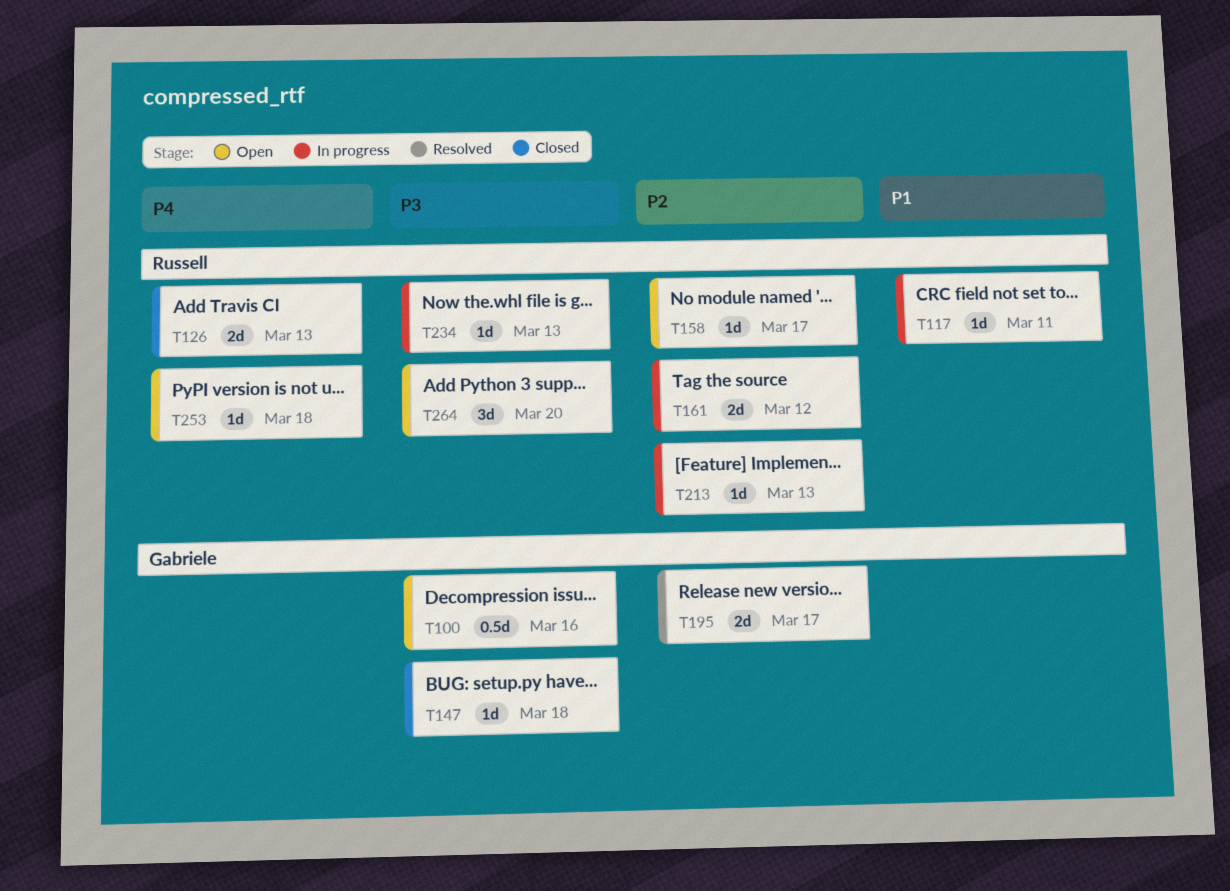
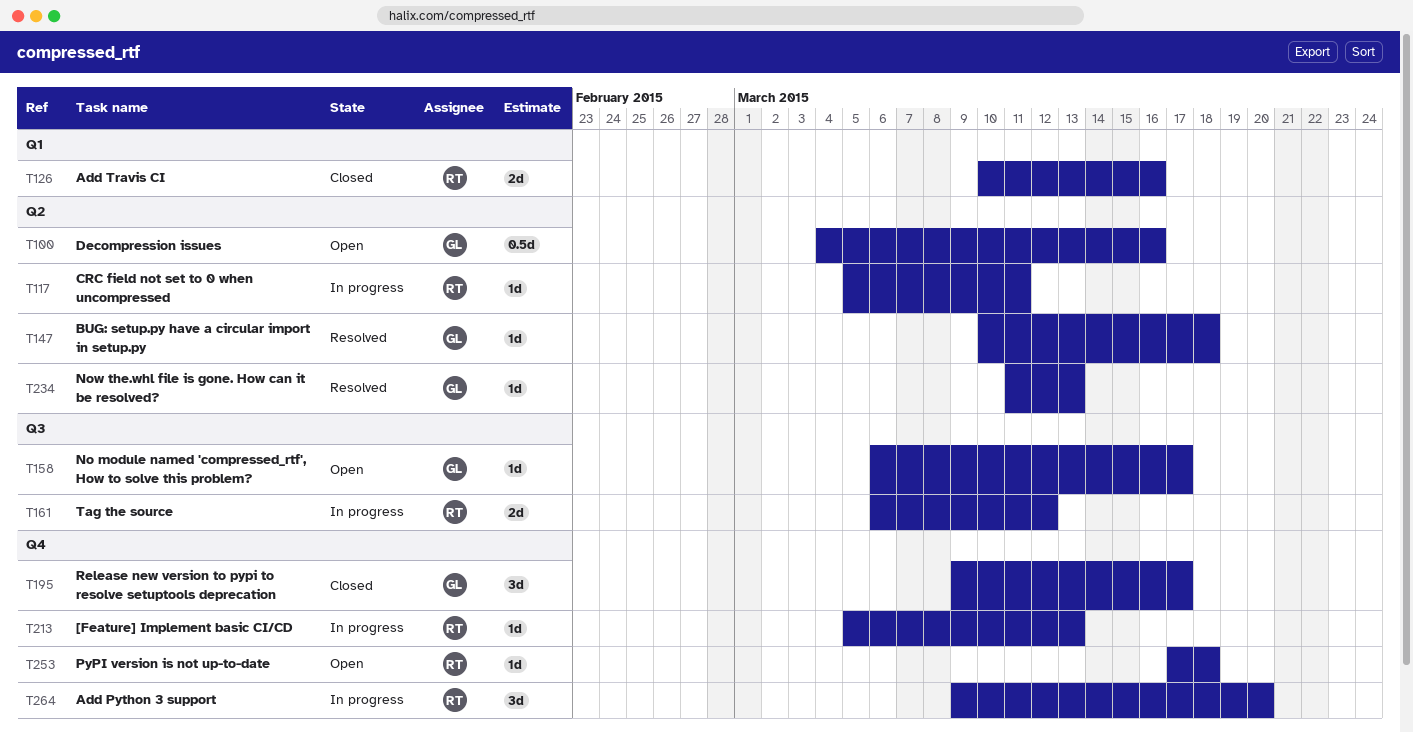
T126, due: Mar 13 -> Mar 16
T147, status: Closed -> Resolved
T158, owner: Russell -> Gabriele
T195, status: Resolved -> Closed
T195, estimate: 2d -> 3d
T234, status: In progress -> Resolved
T234, owner: Russell -> Gabriele
T264, status: Open -> In progress

